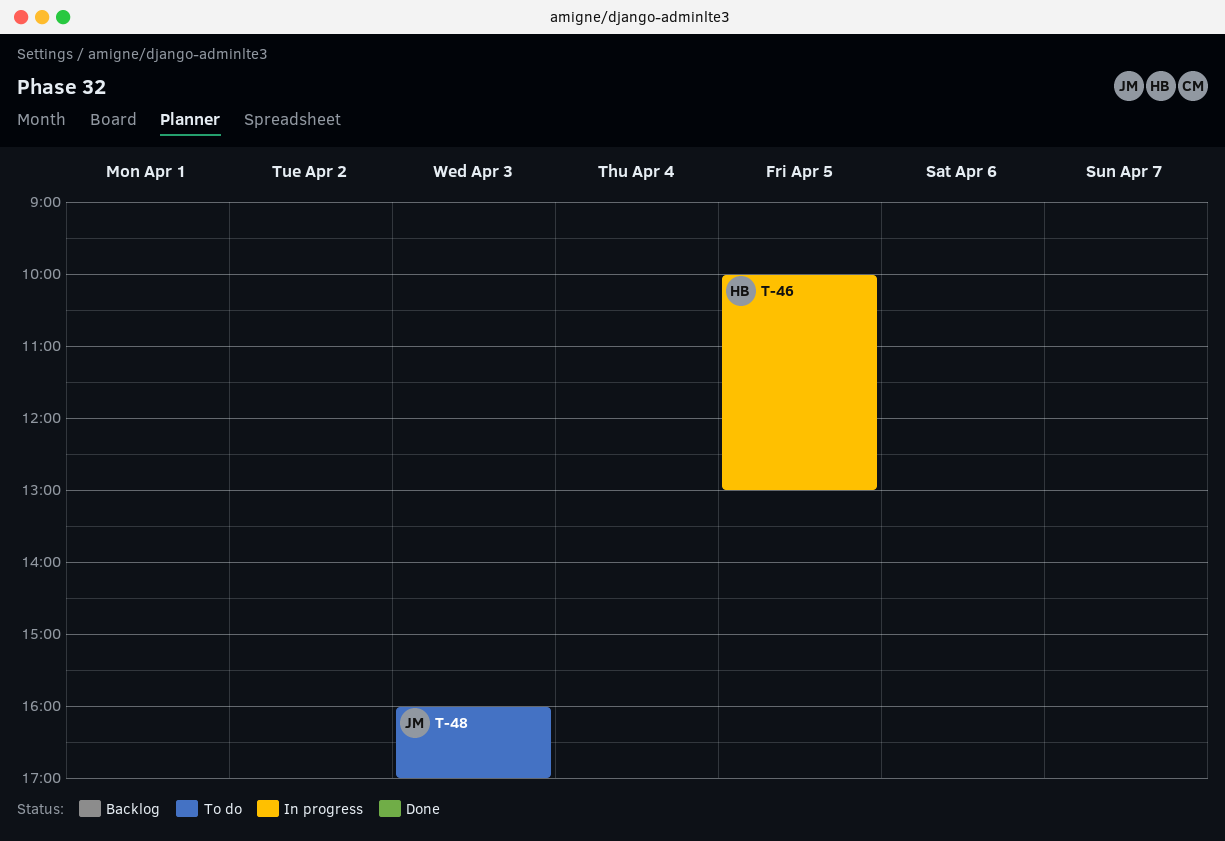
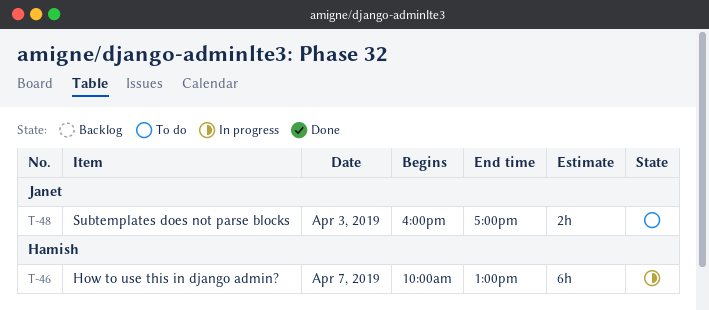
T-46, day: Apr 5 -> Apr 7

